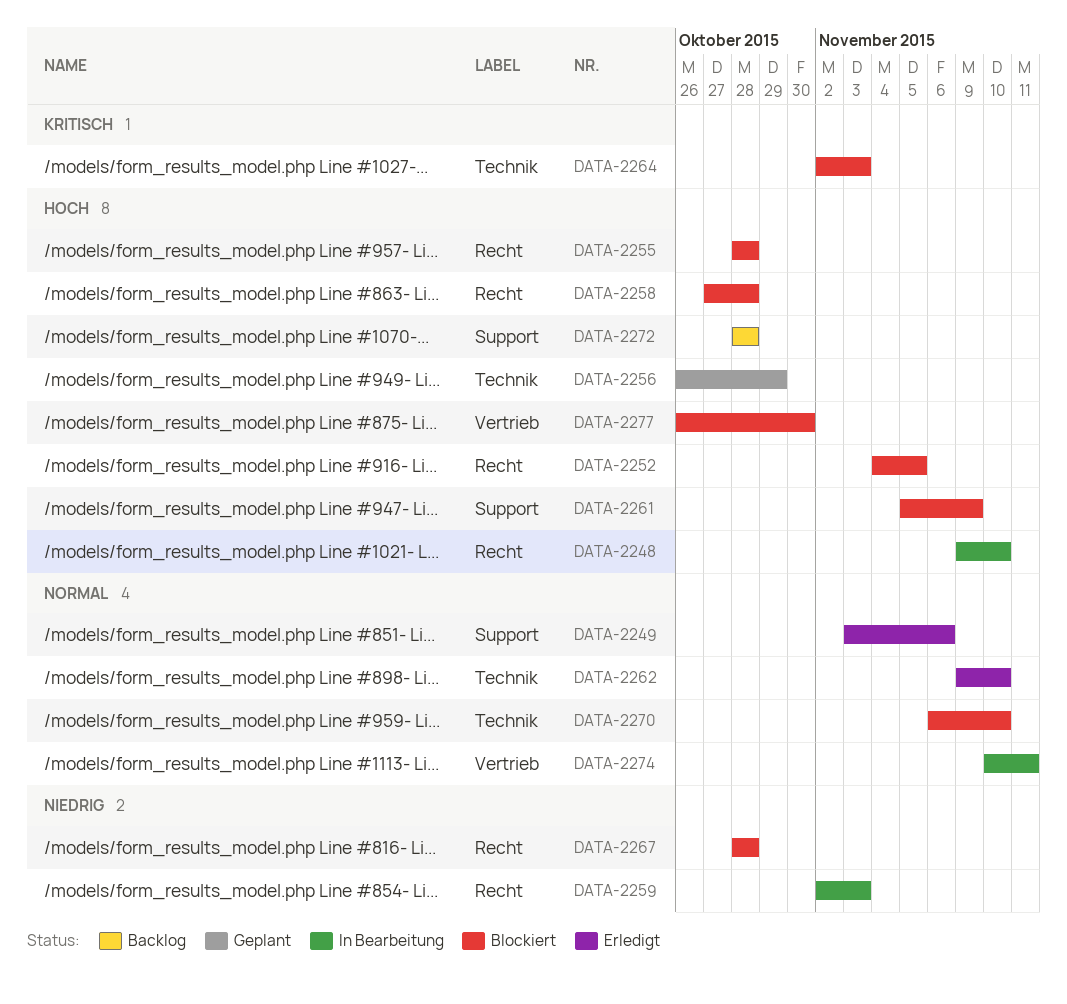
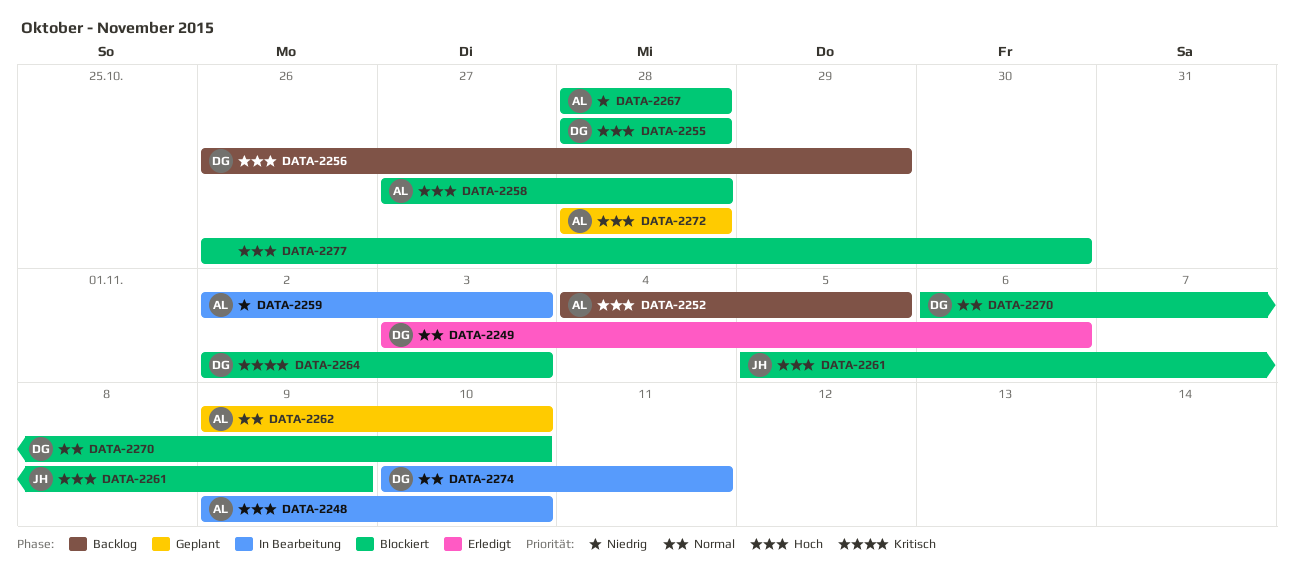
DATA-2252, status: Blockiert -> Backlog
DATA-2256, status: Geplant -> Backlog
DATA-2262, status: Erledigt -> Geplant
DATA-2272, status: Backlog -> Geplant

